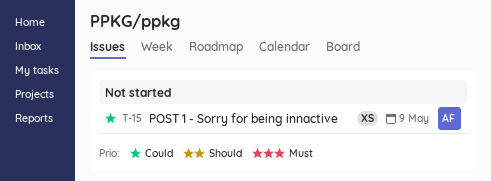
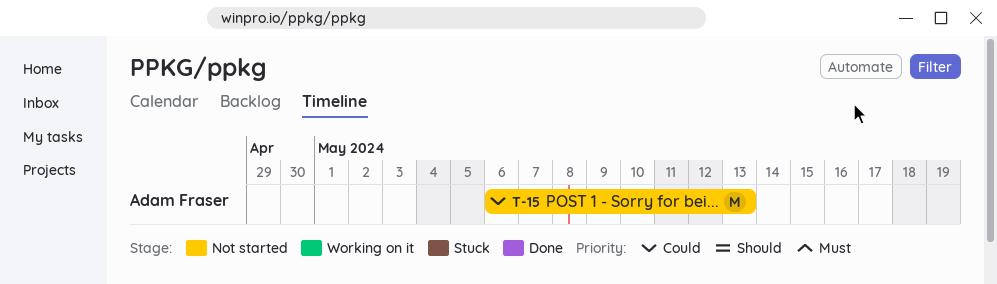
T-15, estimate: XS -> M
T-15, due: May 9 -> May 13

